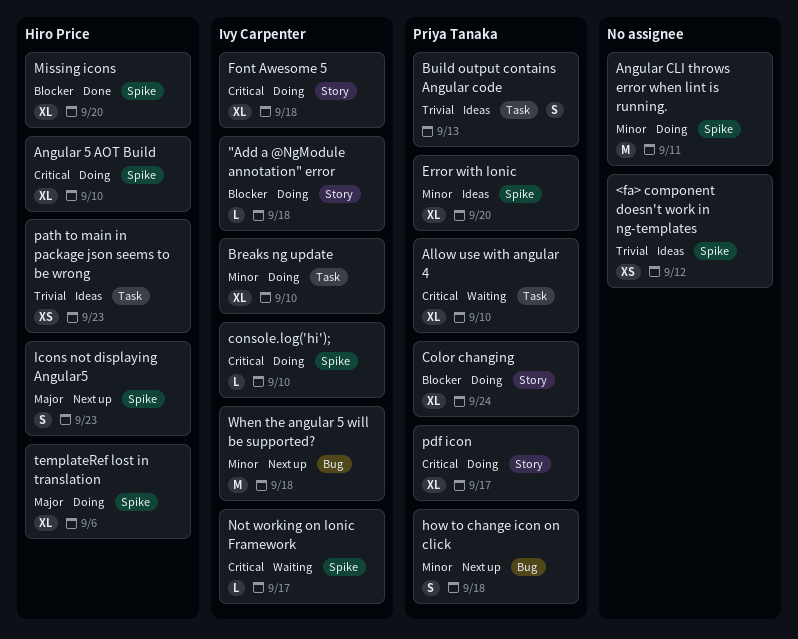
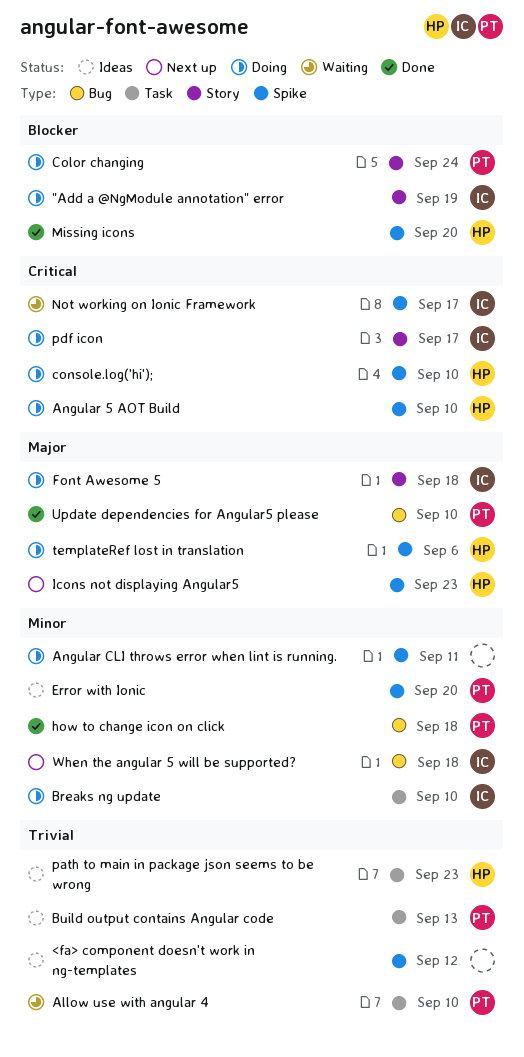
"Add a @NgModule annotation" error, due: Sep 18 -> Sep 19
Allow use with angular 4, priority: Critical -> Trivial
console.log('hi');, owner: Ivy Carpenter -> Hiro Price
Font Awesome 5, priority: Critical -> Major
how to change icon on click, status: Next up -> Done
pdf icon, owner: Priya Tanaka -> Ivy Carpenter
Update dependencies for Angular5 please: none -> present

